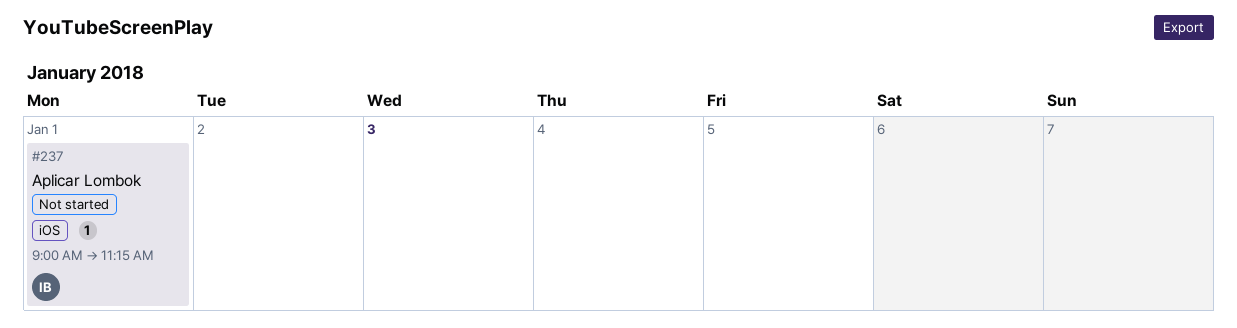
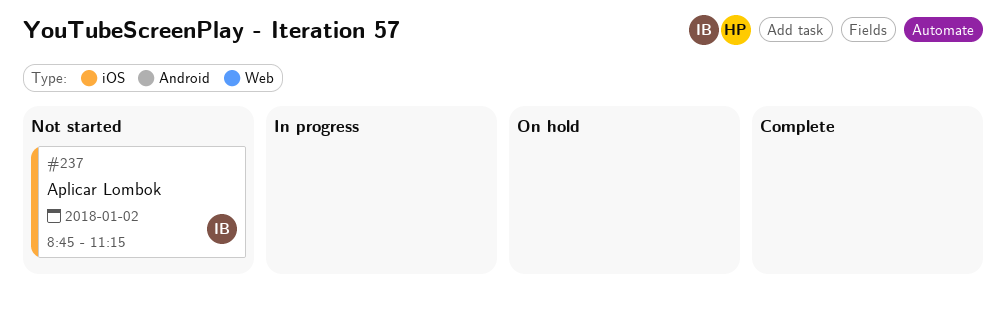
#237, day: Jan 1 -> Jan 2
#237, begins: 09:00 -> 08:45

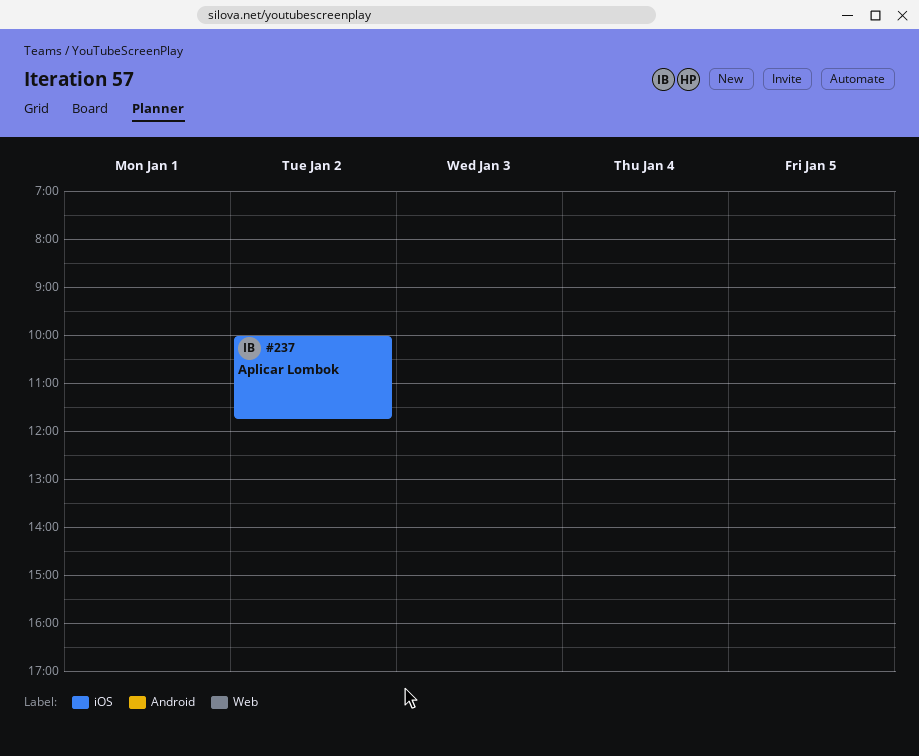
#237, begins: 08:45 -> 10:00
#237, ends: 11:15 -> 11:45

